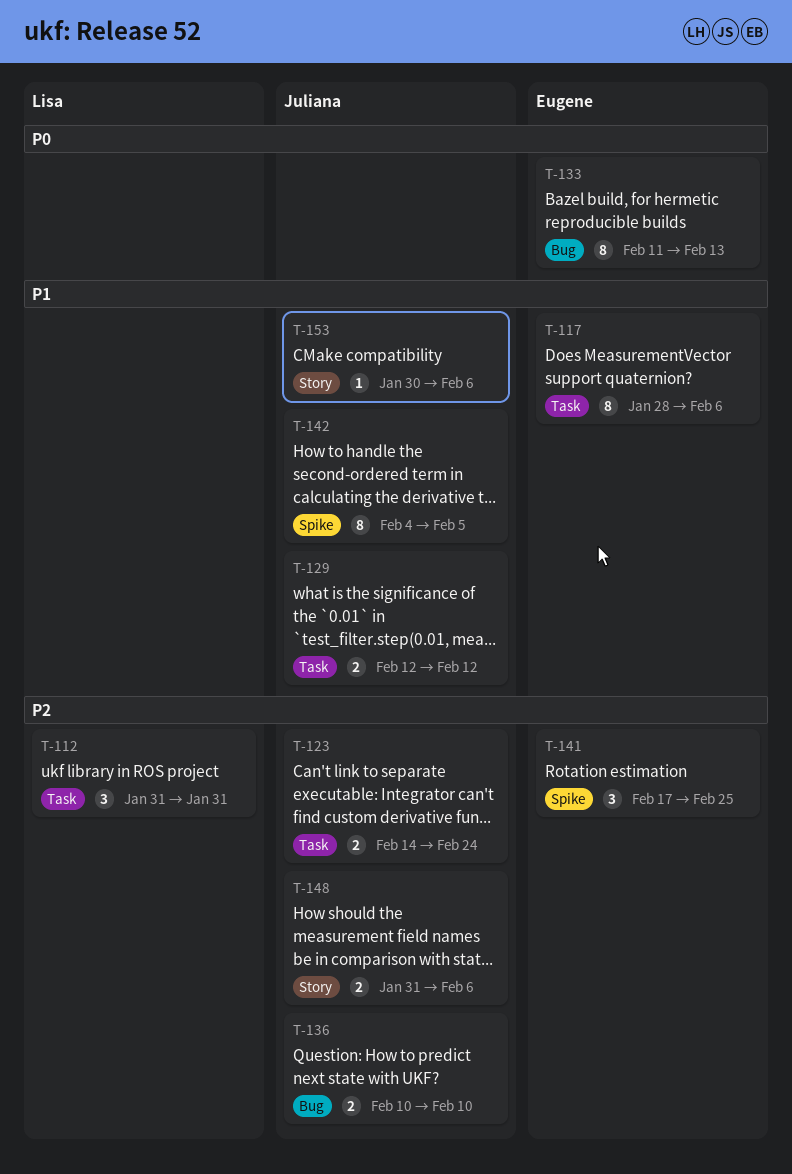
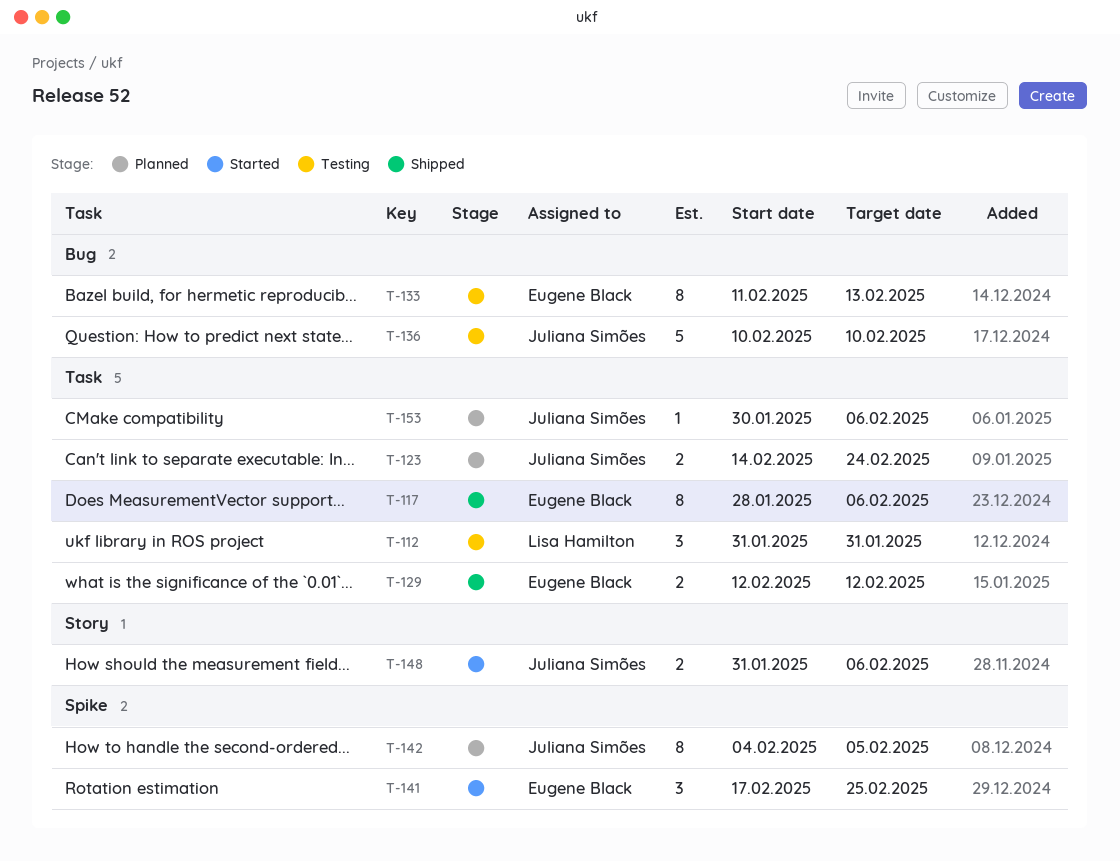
T-129, owner: Juliana Simões -> Eugene Black
T-136, estimate: 2 -> 5
T-153, label: Story -> Task

